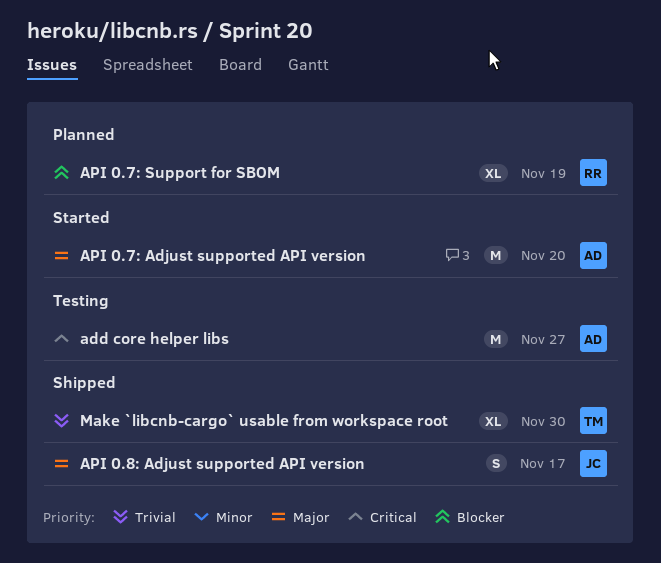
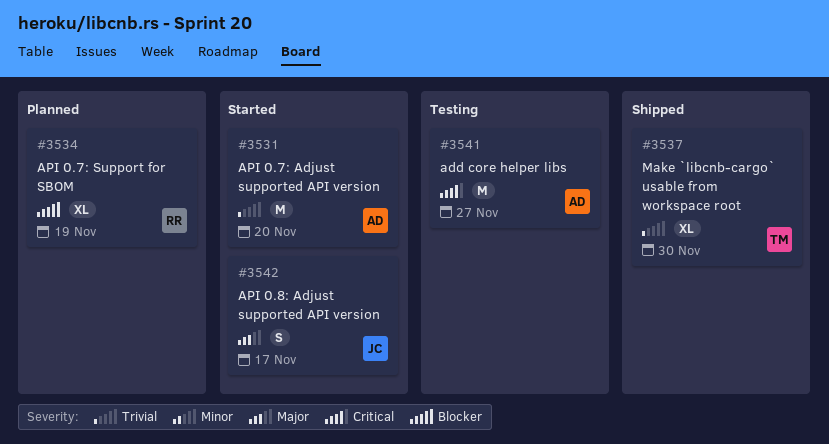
API 0.7: Adjust supported API version, priority: Major -> Trivial
API 0.8: Adjust supported API version, status: Shipped -> Started

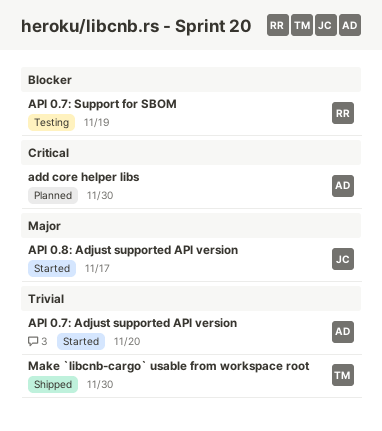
add core helper libs, status: Testing -> Planned
add core helper libs, due: Nov 27 -> Nov 30
API 0.7: Support for SBOM, status: Planned -> Testing

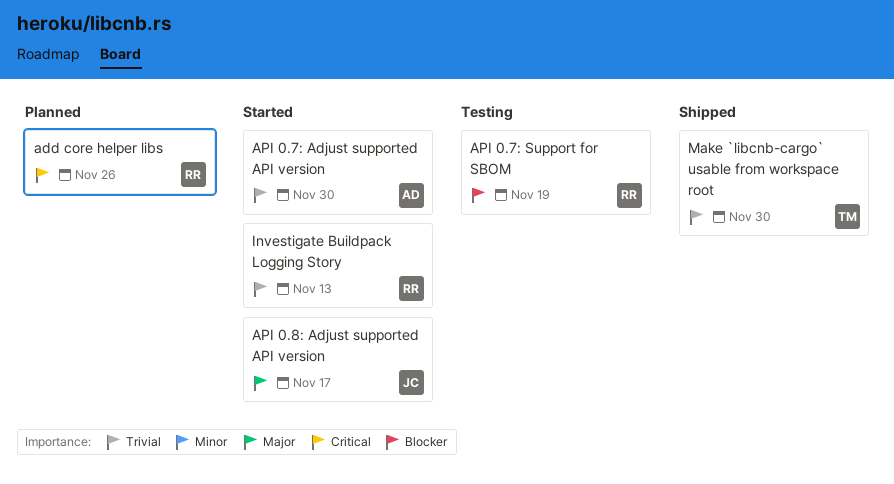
add core helper libs, owner: AD -> RR
add core helper libs, due: Nov 30 -> Nov 26
API 0.7: Adjust supported API version, due: Nov 20 -> Nov 30
Investigate Buildpack Logging Story: none -> present

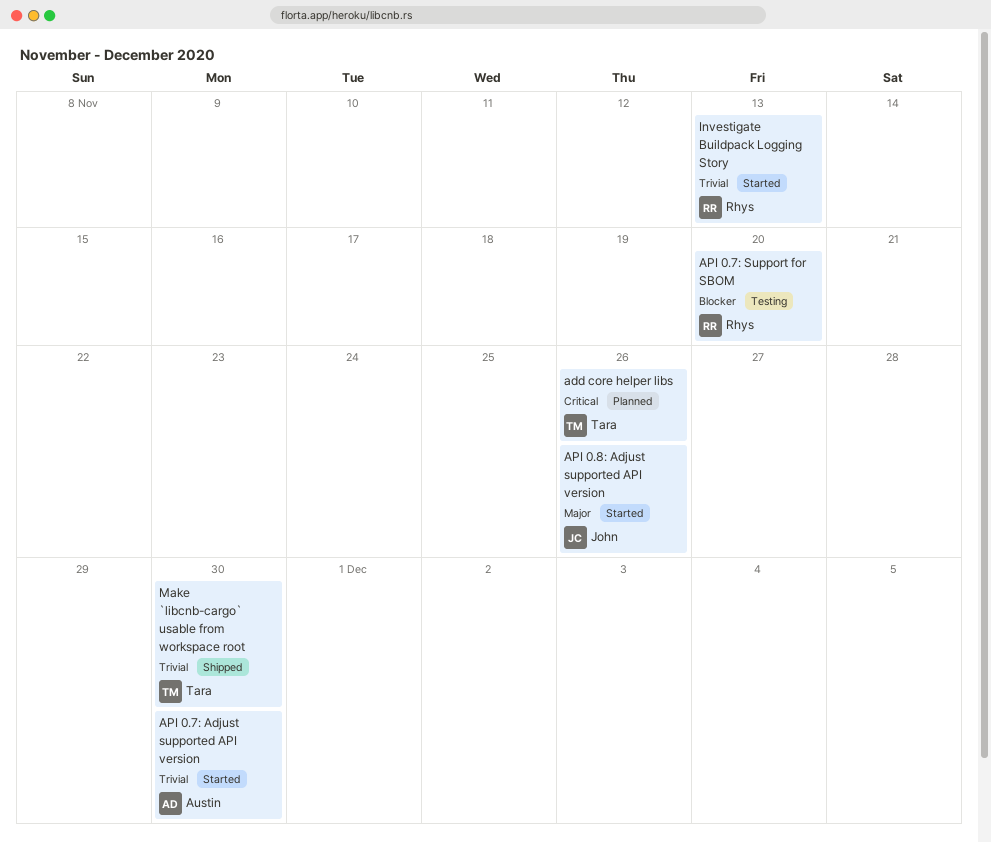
add core helper libs, owner: Rhys -> Tara
API 0.7: Support for SBOM, due: Nov 19 -> Nov 20
API 0.8: Adjust supported API version, due: Nov 17 -> Nov 26

